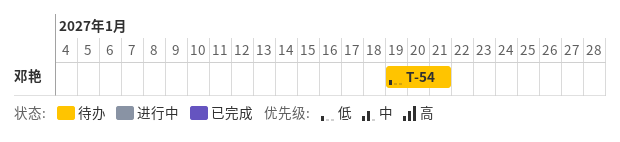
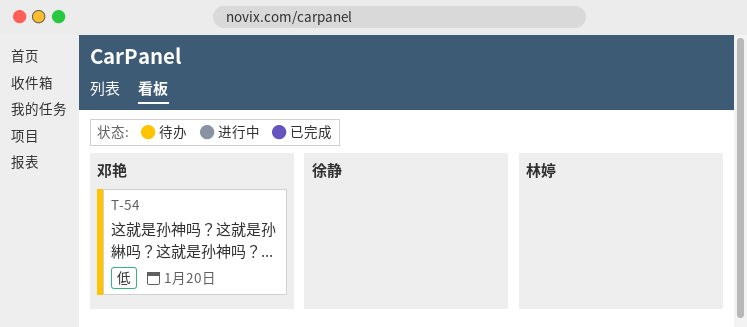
T-54, due: Jan 21 -> Jan 20

